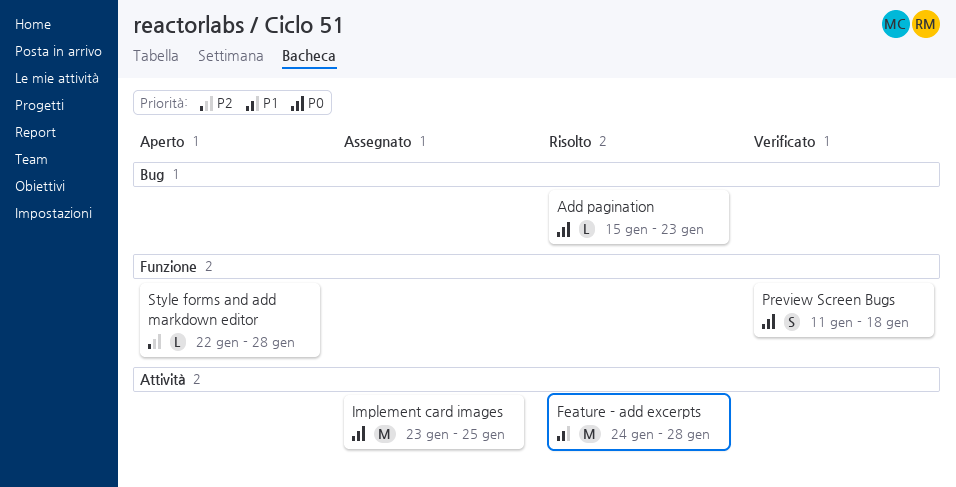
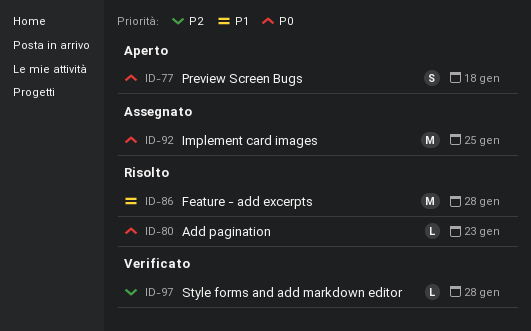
Preview Screen Bugs, status: Verificato -> Aperto
Style forms and add markdown editor, status: Aperto -> Verificato

